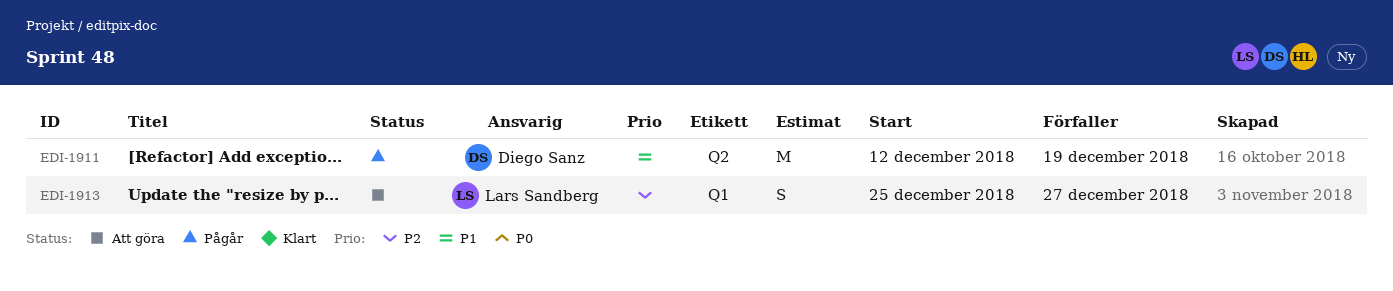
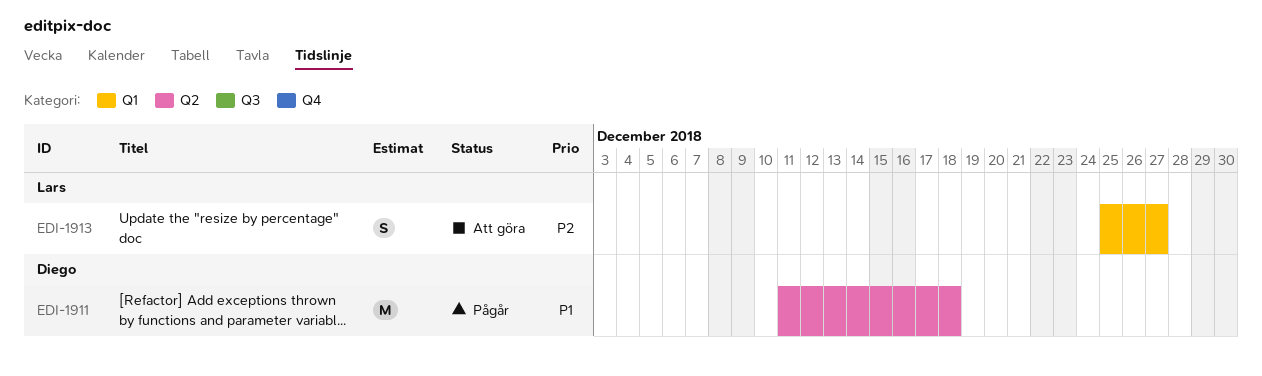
EDI-1911, start: Dec 12 -> Dec 11
EDI-1911, due: Dec 19 -> Dec 18

